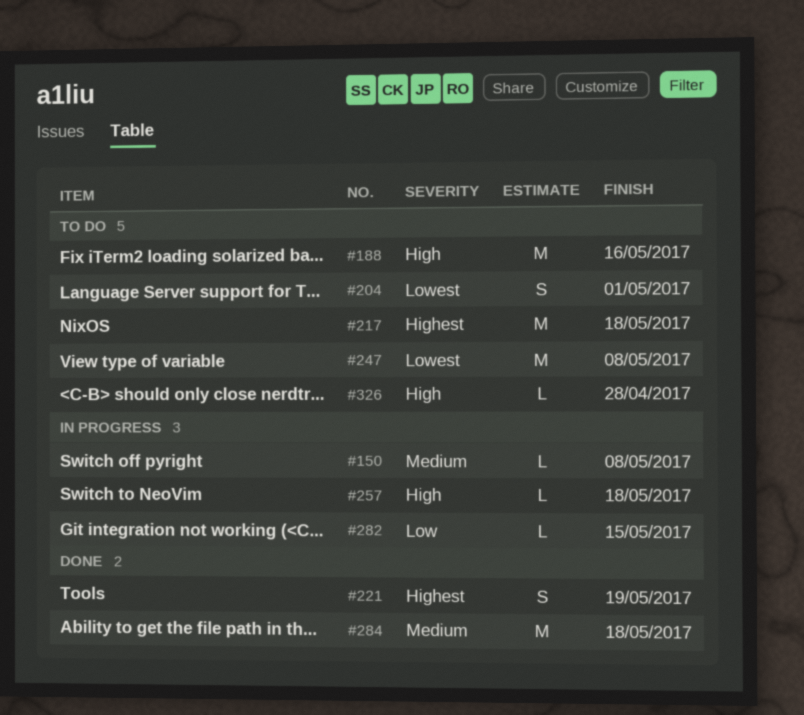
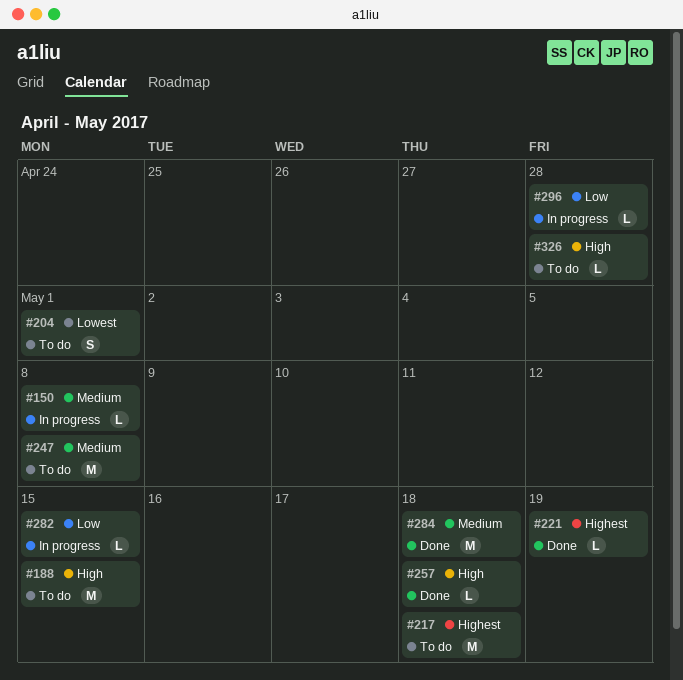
#188, due: May 16 -> May 15
#221, estimate: S -> L
#247, priority: Lowest -> Medium
#257, status: In progress -> Done
#296: none -> present

